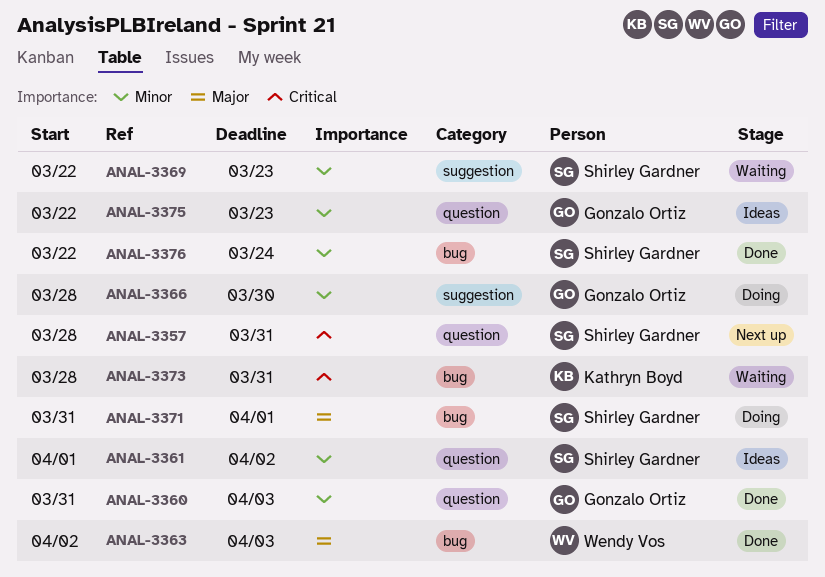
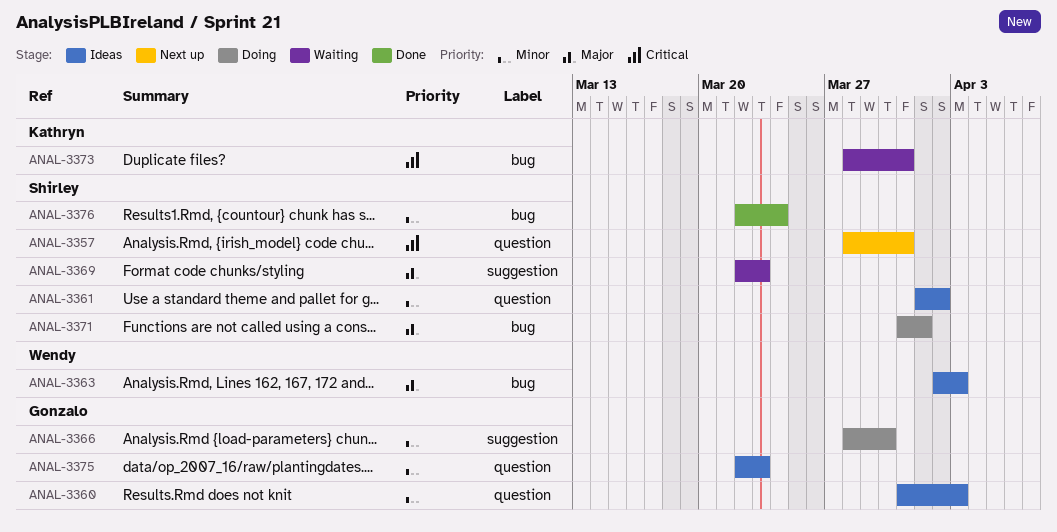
ANAL-3360, status: Done -> Ideas
ANAL-3363, status: Done -> Ideas
ANAL-3369, priority: Minor -> Major

